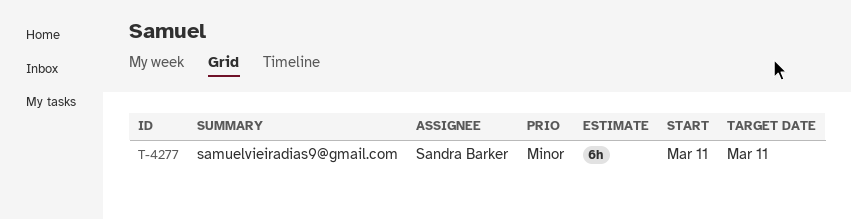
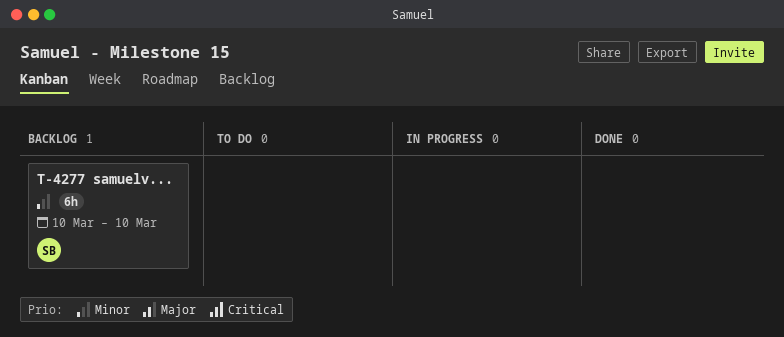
T-4277, start: Mar 11 -> Mar 10
T-4277, due: Mar 11 -> Mar 10

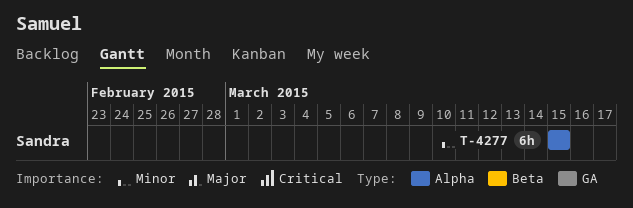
T-4277, start: Mar 10 -> Mar 15
T-4277, due: Mar 10 -> Mar 15

